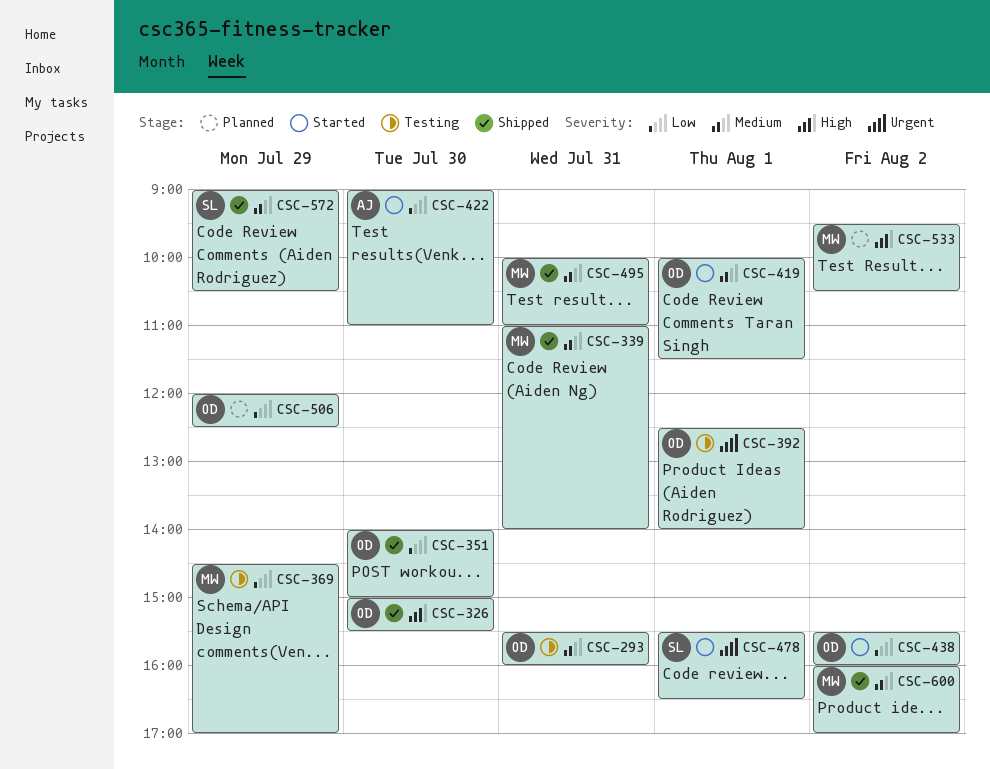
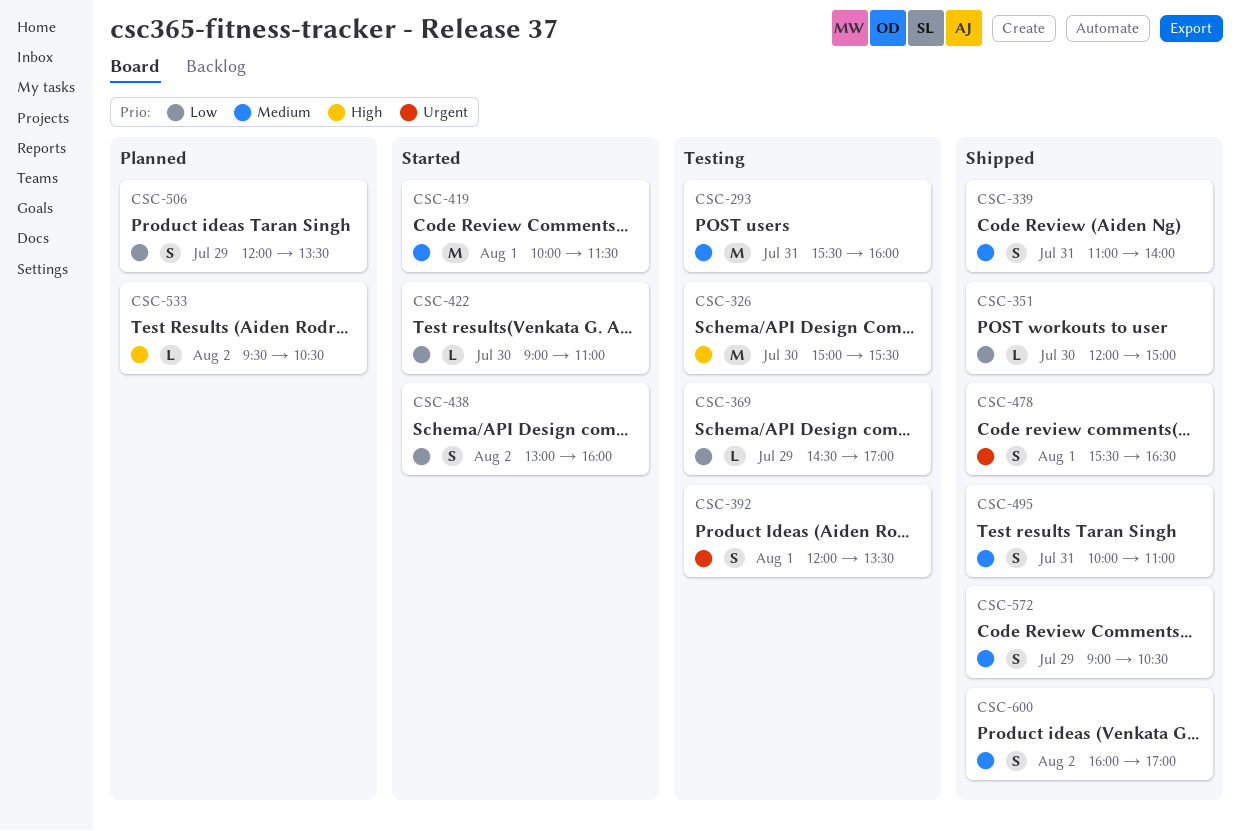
CSC-326, status: Shipped -> Testing
CSC-351, begins: 14:00 -> 12:00
CSC-392, begins: 12:30 -> 12:00
CSC-392, ends: 14:00 -> 13:30
CSC-438, begins: 15:30 -> 13:00
CSC-478, status: Started -> Shipped
CSC-506, ends: 12:30 -> 13:30

